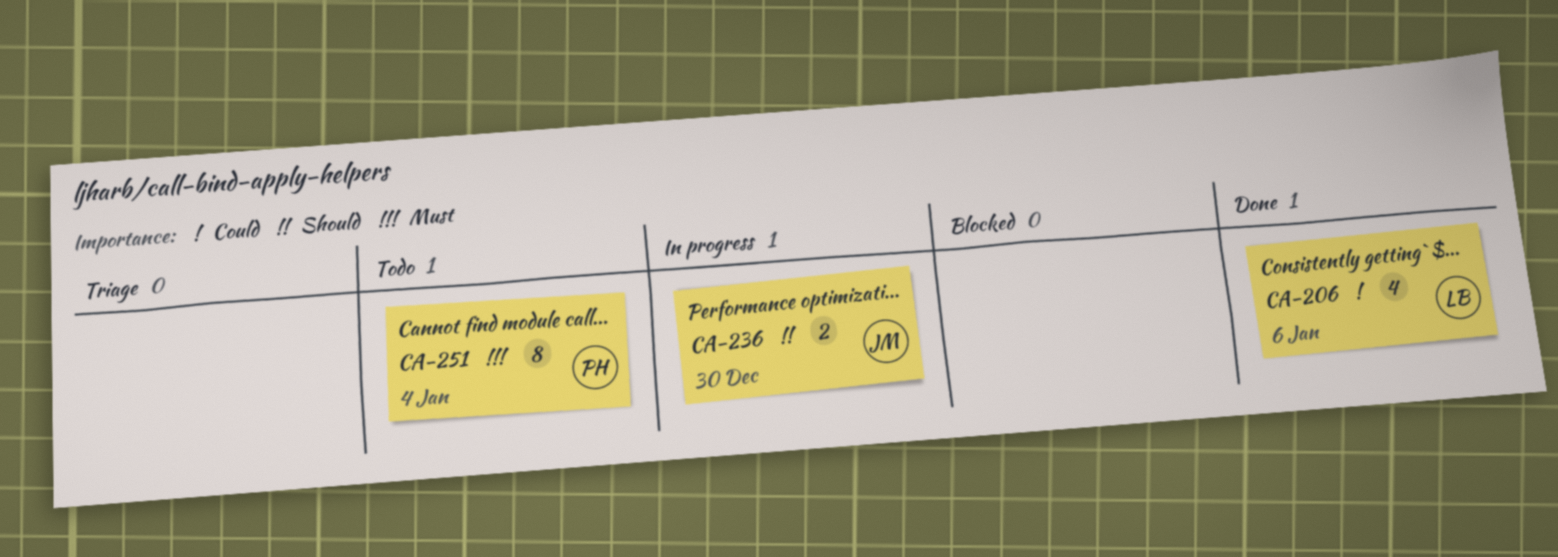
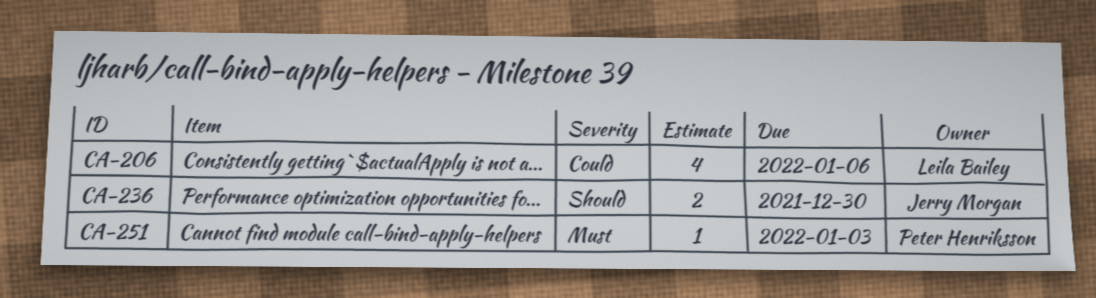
CA-251, estimate: 8 -> 1
CA-251, due: Jan 4 -> Jan 3

